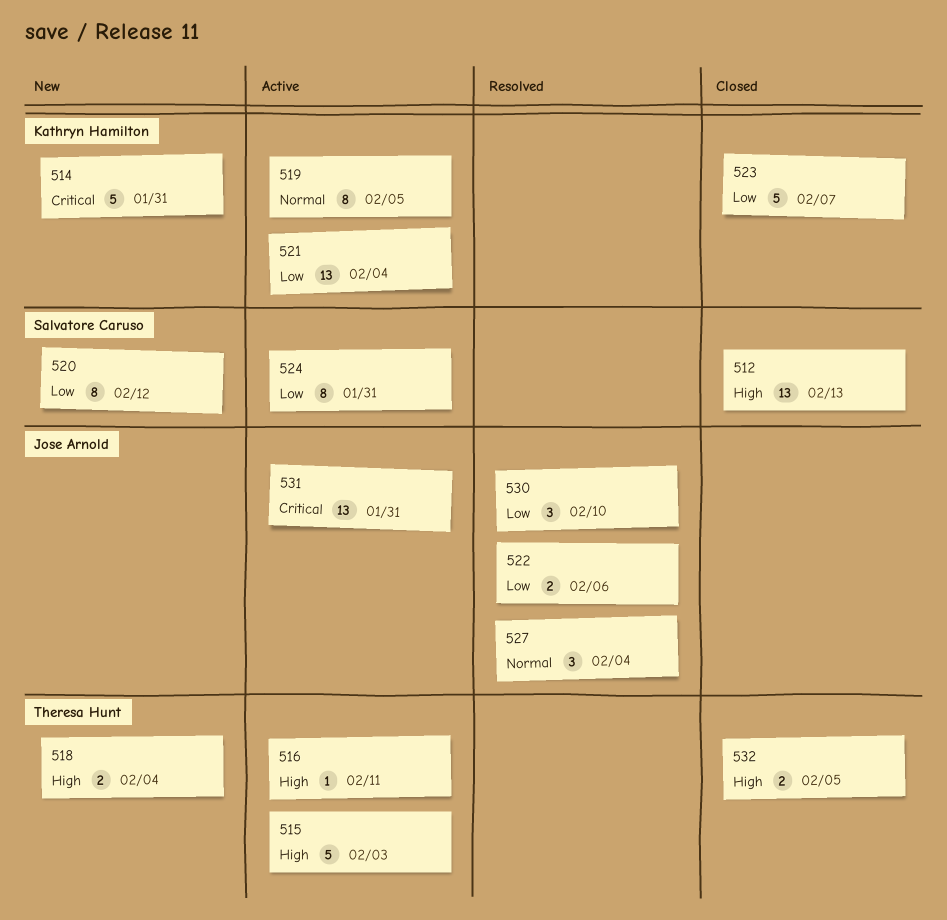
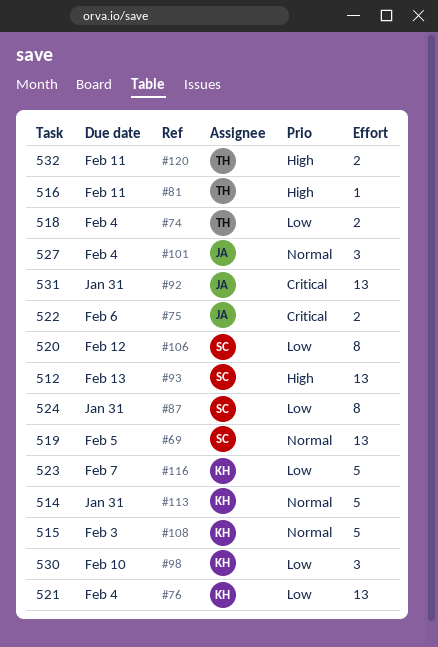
514, priority: Critical -> Normal
515, owner: Theresa Hunt -> Kathryn Hamilton
515, priority: High -> Normal
518, priority: High -> Low
519, owner: Kathryn Hamilton -> Salvatore Caruso
519, estimate: 8 -> 13
522, priority: Low -> Critical
530, owner: Jose Arnold -> Kathryn Hamilton
532, due: Feb 5 -> Feb 11

